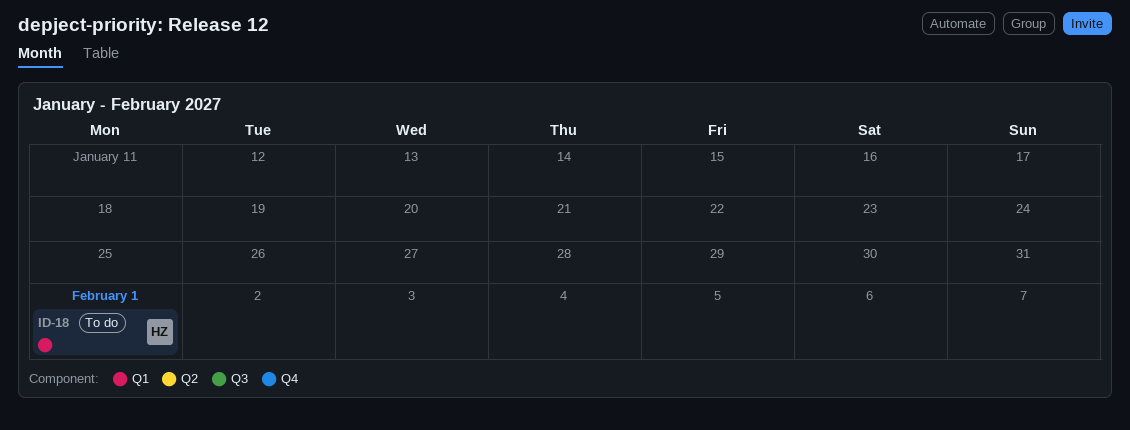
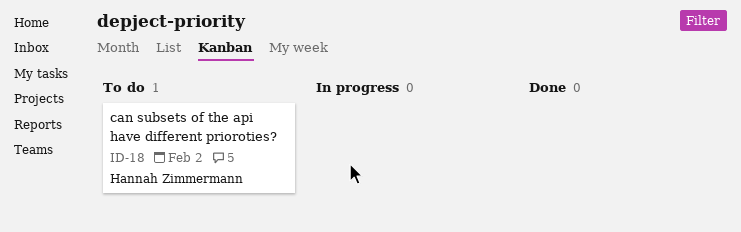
ID-18, due: Feb 1 -> Feb 2

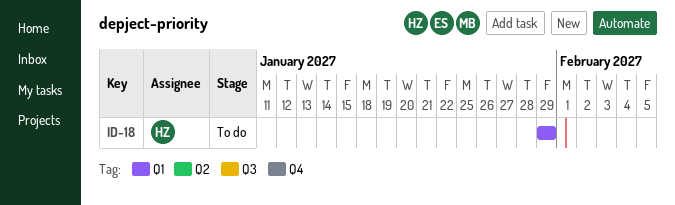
ID-18, due: Feb 2 -> Jan 29

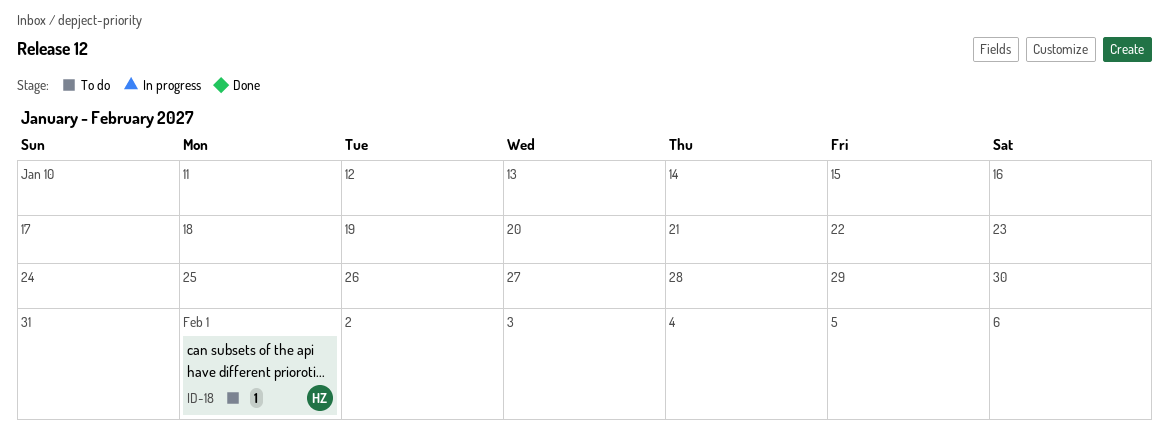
ID-18, due: Jan 29 -> Feb 1

